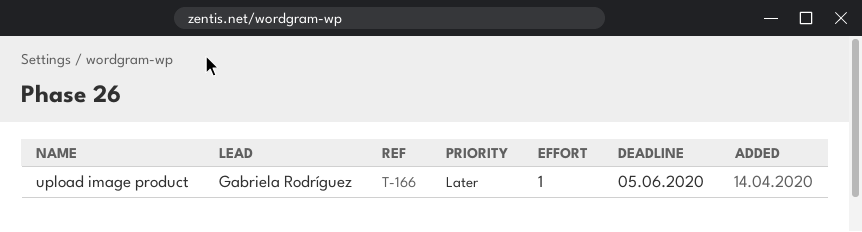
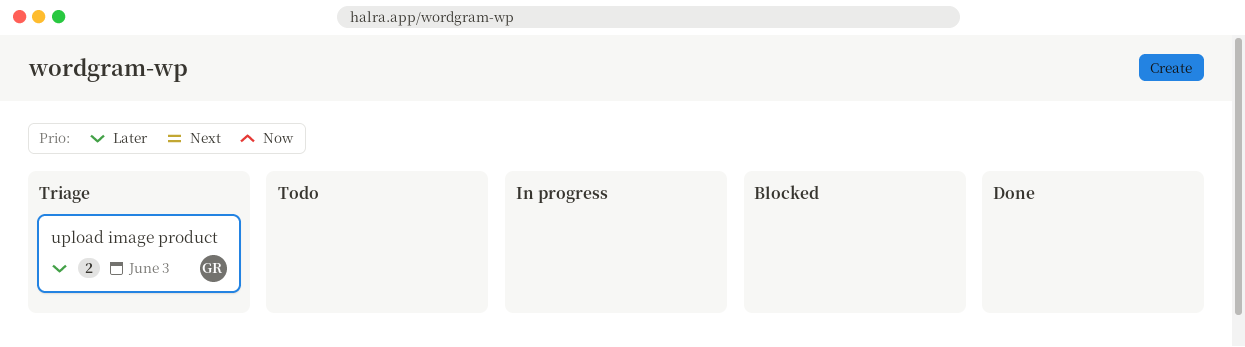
upload image product, estimate: 1 -> 2
upload image product, due: Jun 5 -> Jun 3

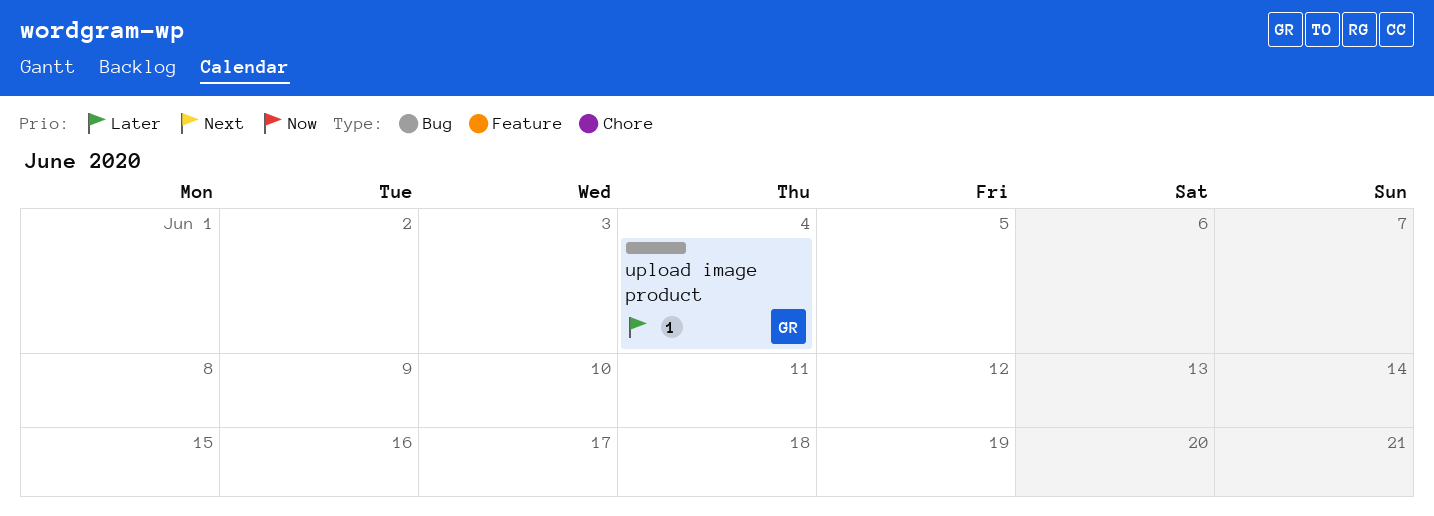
upload image product, estimate: 2 -> 1
upload image product, due: Jun 3 -> Jun 4

